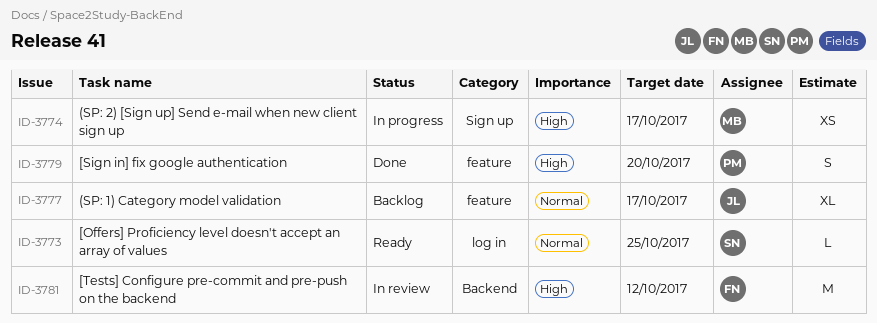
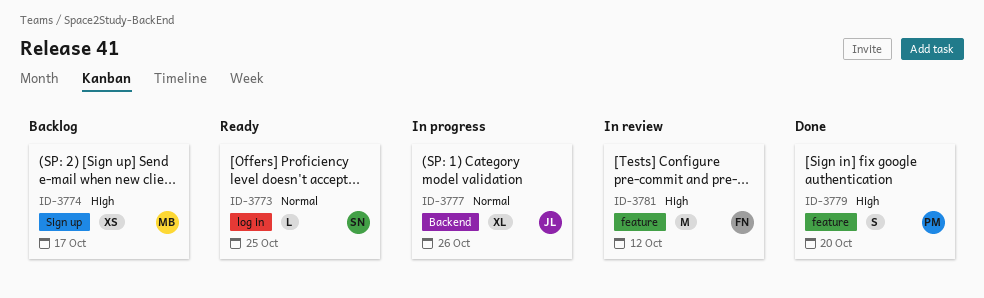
ID-3774, status: In progress -> Backlog
ID-3777, status: Backlog -> In progress
ID-3777, label: feature -> Backend
ID-3777, due: Oct 17 -> Oct 26
ID-3781, label: Backend -> feature

